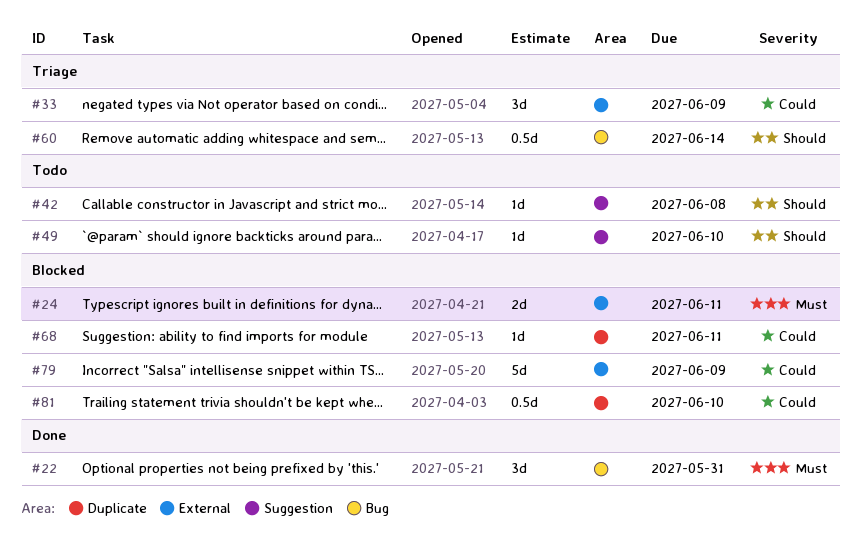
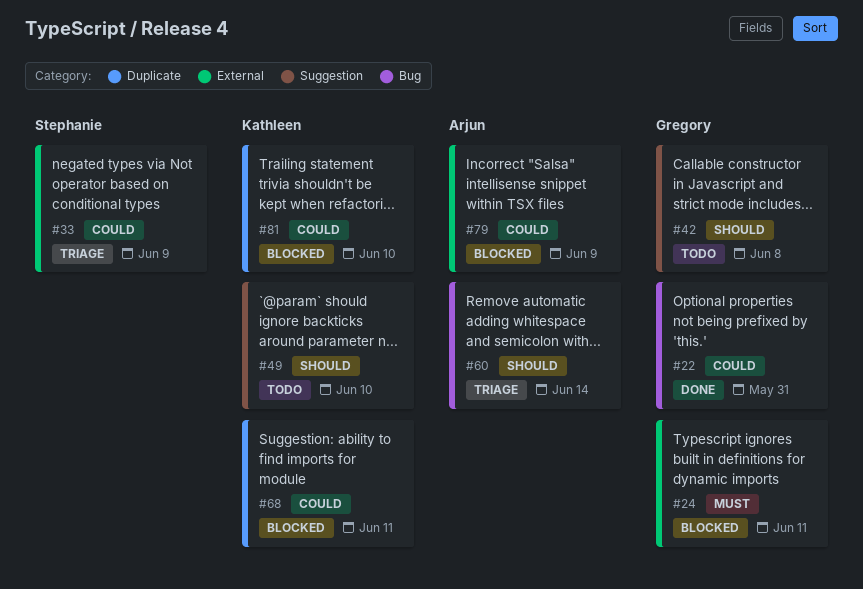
#22, priority: Must -> Could

